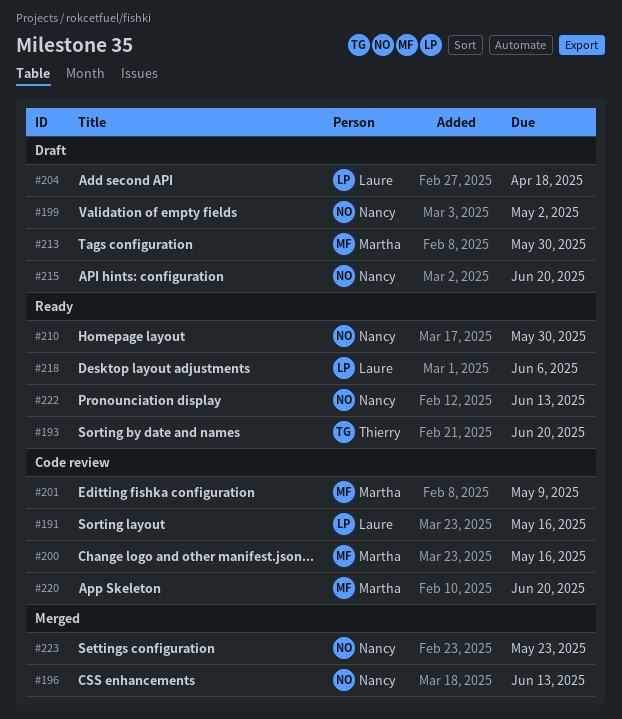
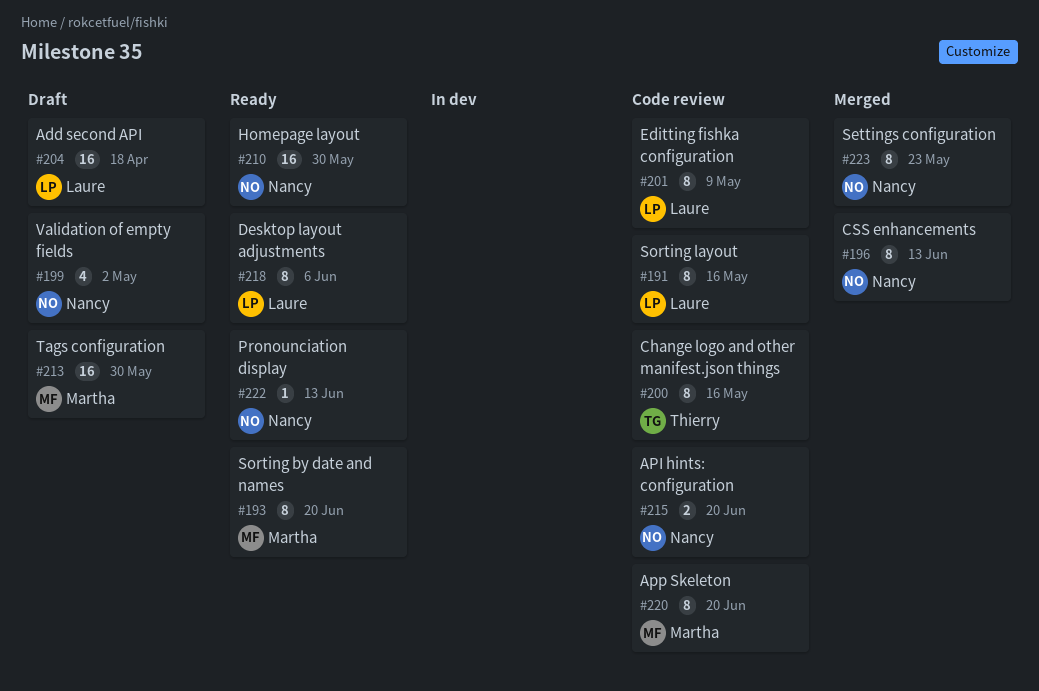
#193, owner: Thierry -> Martha
#200, owner: Martha -> Thierry
#201, owner: Martha -> Laure
#215, status: Draft -> Code review

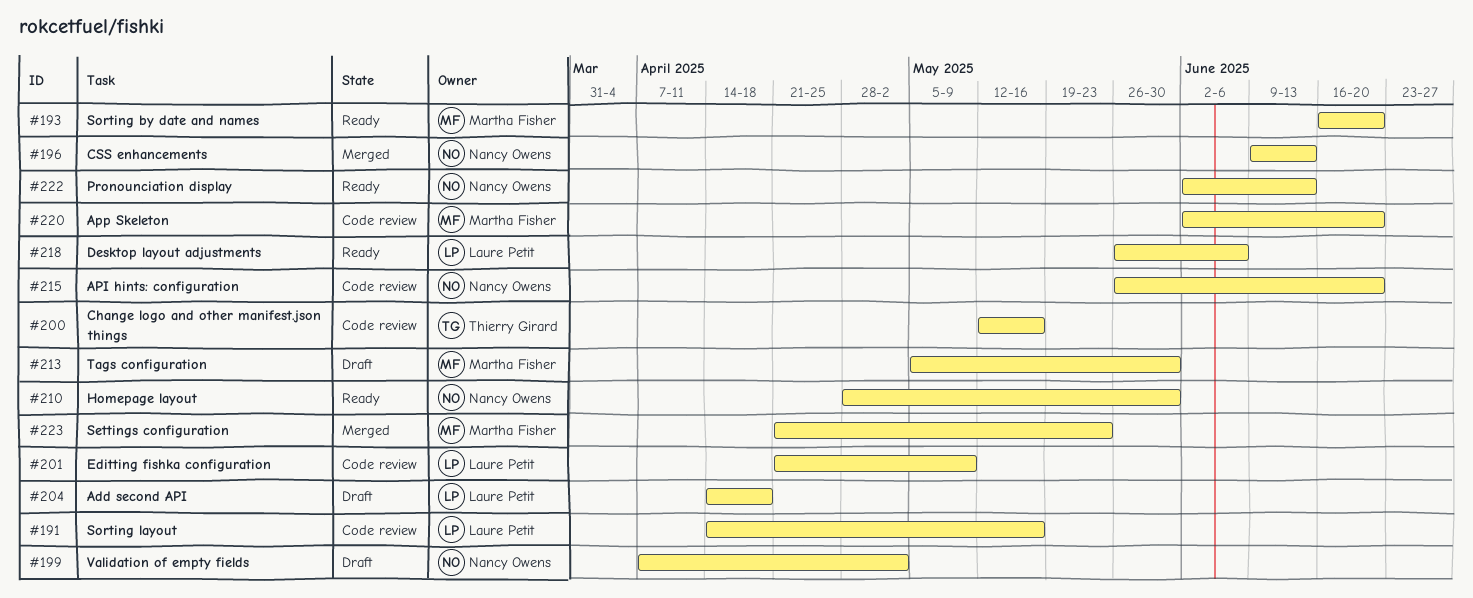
#223, owner: Nancy Owens -> Martha Fisher

